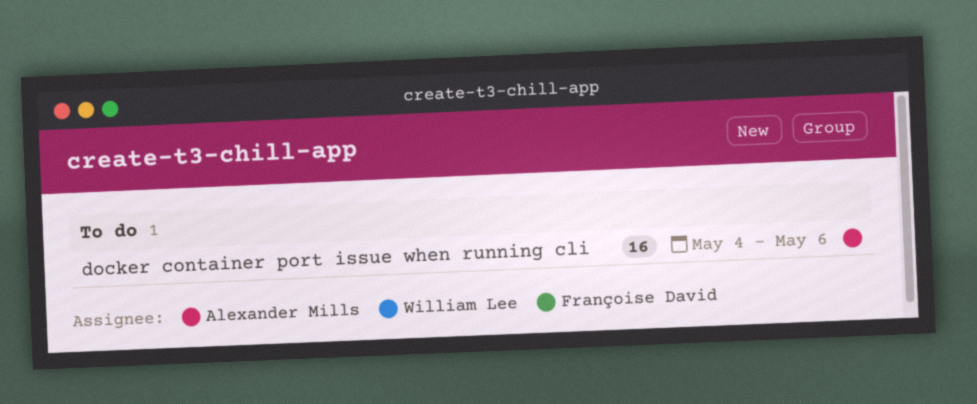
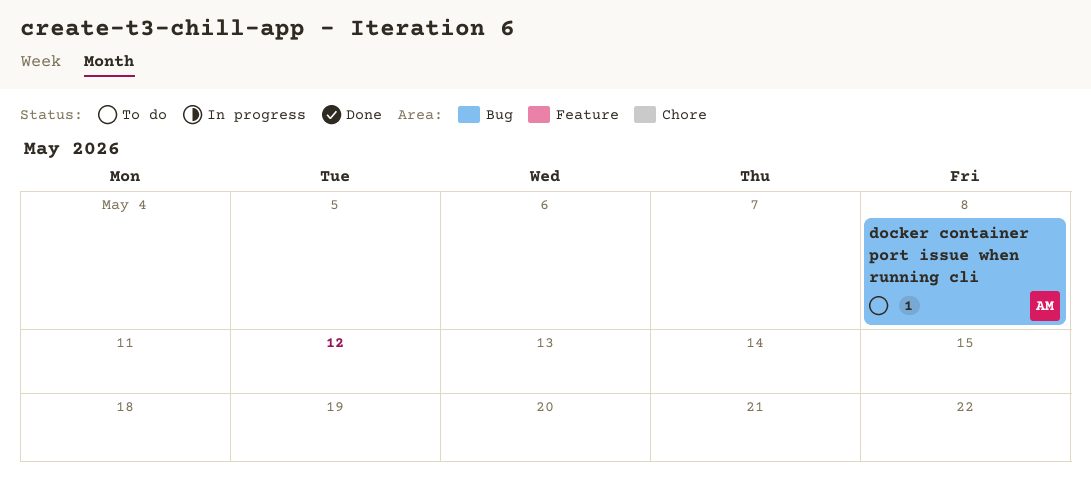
docker container port issue when running cli, estimate: 16 -> 1
docker container port issue when running cli, due: May 6 -> May 8

